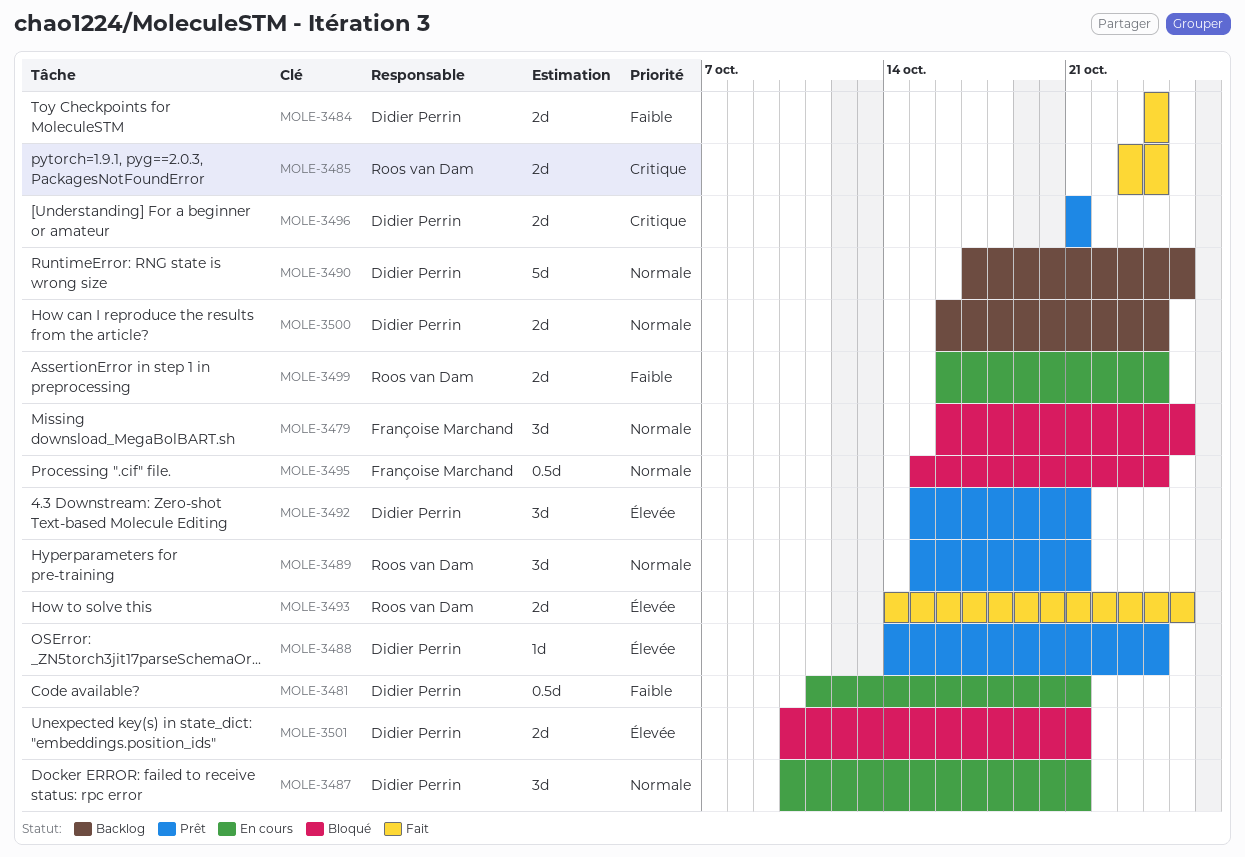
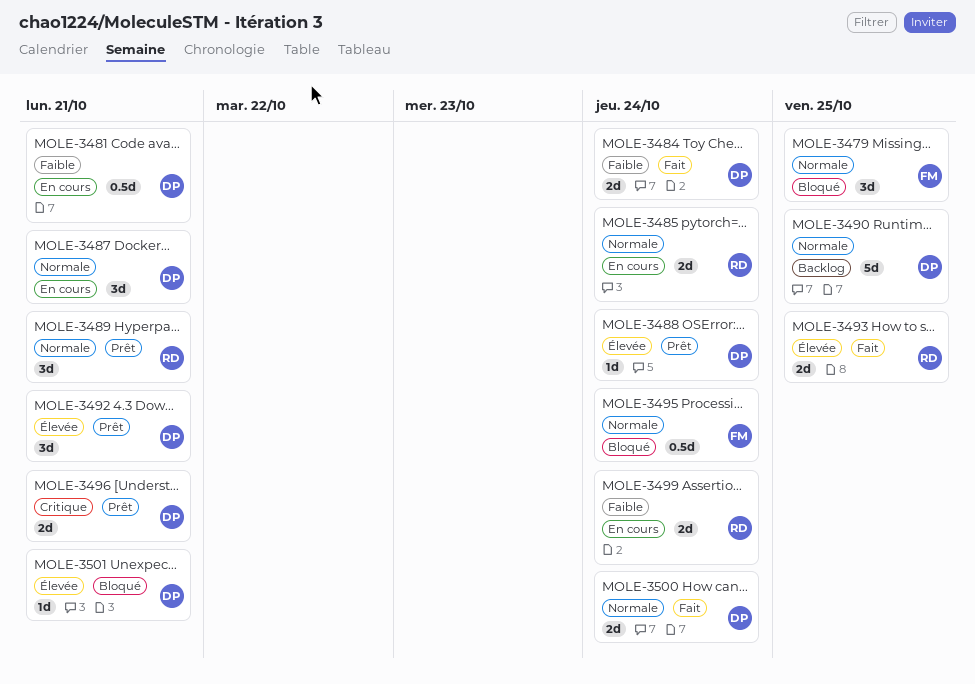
MOLE-3485, status: Fait -> En cours
MOLE-3485, priority: Critique -> Normale
MOLE-3500, status: Backlog -> Fait
MOLE-3501, estimate: 2d -> 1d

